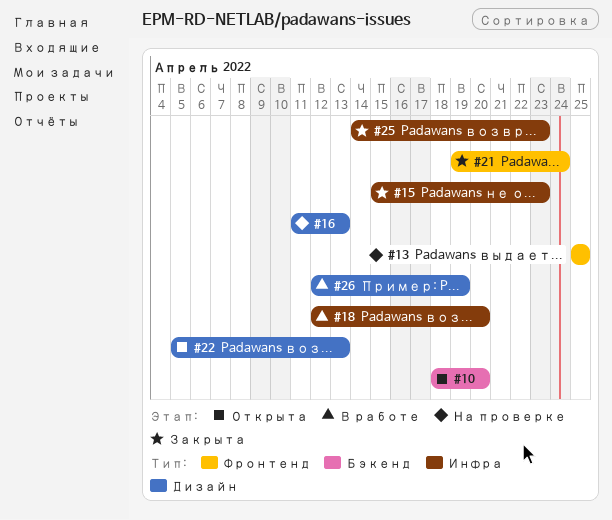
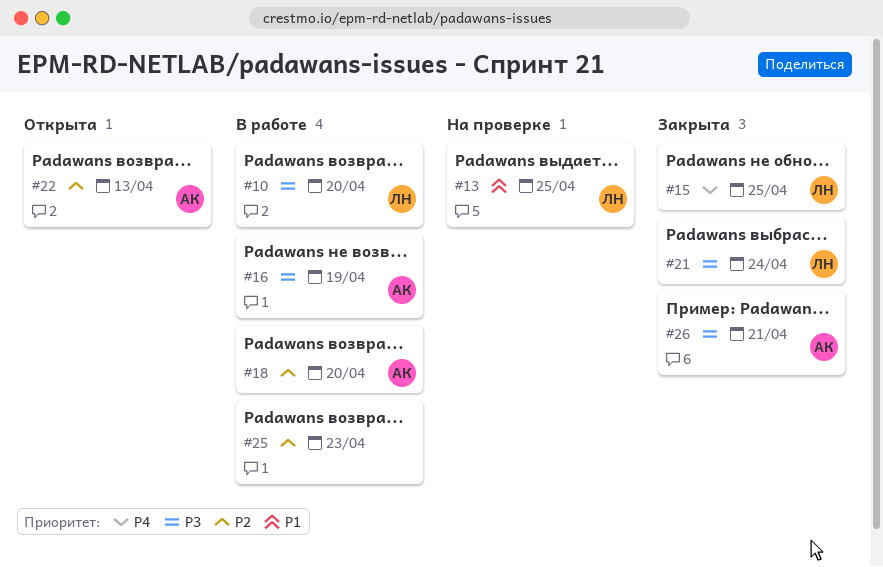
#10, status: Открыта -> В работе
#15, due: Apr 23 -> Apr 25
#16, status: На проверке -> В работе
#16, due: Apr 13 -> Apr 19
#25, status: Закрыта -> В работе
#26, status: В работе -> Закрыта
#26, due: Apr 19 -> Apr 21

